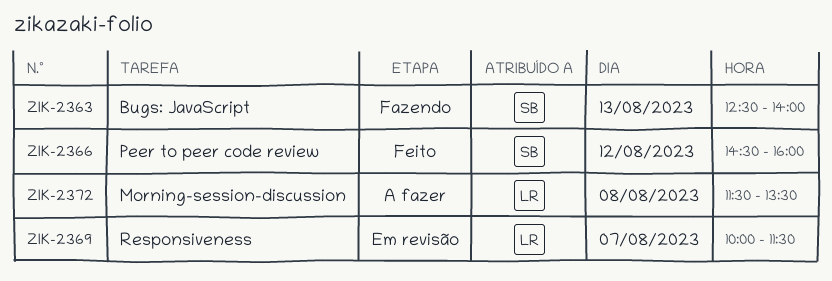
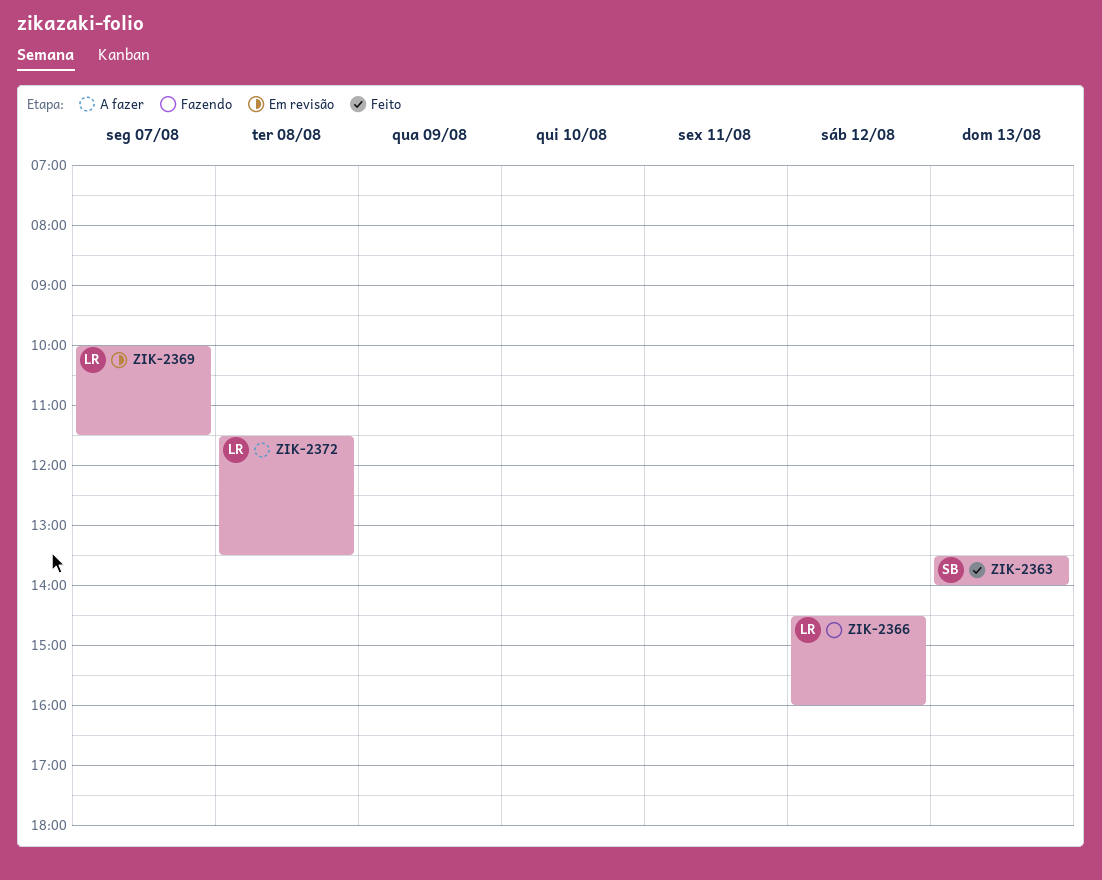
ZIK-2363, status: Fazendo -> Feito
ZIK-2363, begins: 12:30 -> 13:30
ZIK-2366, status: Feito -> Fazendo
ZIK-2366, owner: SB -> LR

